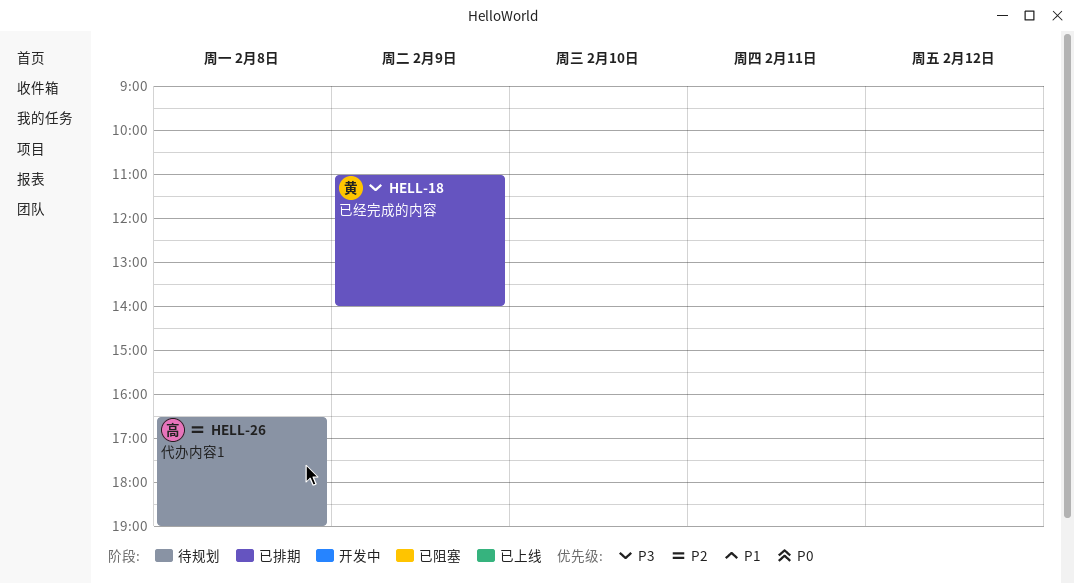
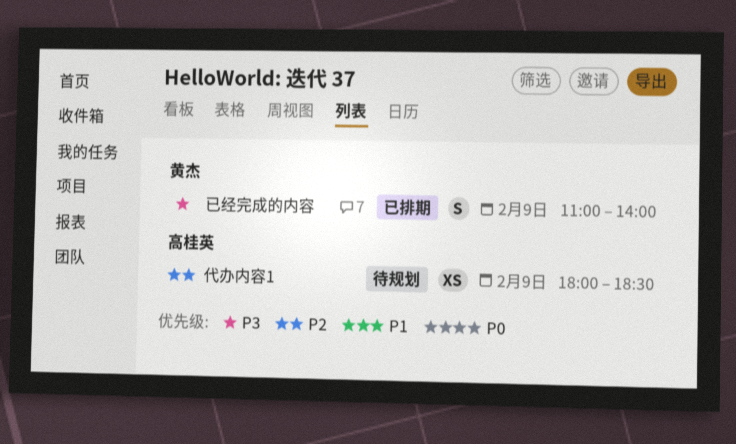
代办内容1, day: Feb 8 -> Feb 9
代办内容1, begins: 16:30 -> 18:00
代办内容1, ends: 19:00 -> 18:30

